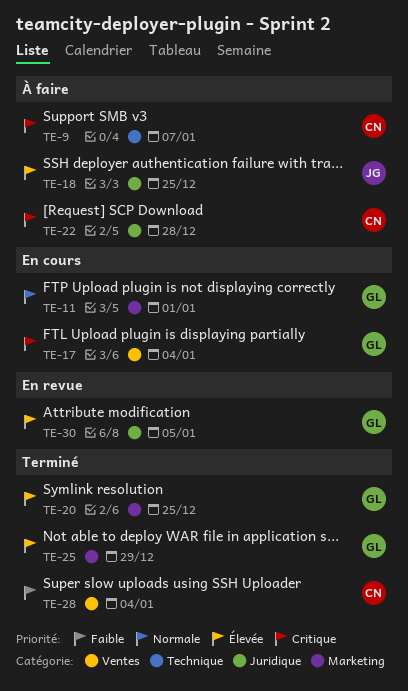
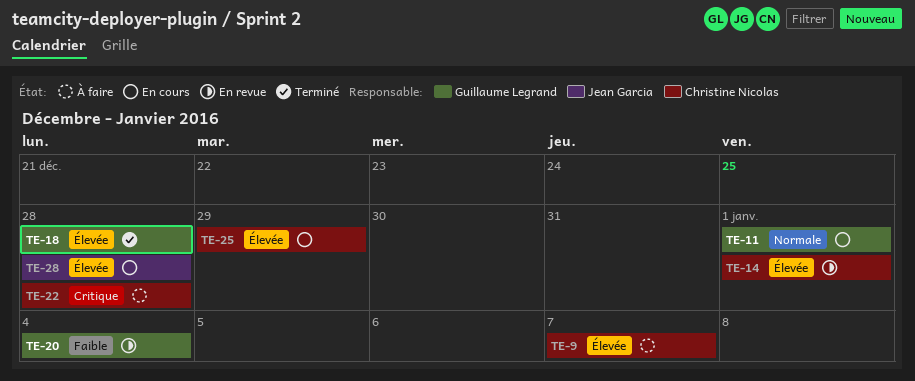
TE-9, priority: Critique -> Élevée
TE-14: none -> present
TE-17: present -> none
TE-18, status: À faire -> Terminé
TE-18, owner: Jean Garcia -> Guillaume Legrand
TE-18, due: Dec 25 -> Dec 28
TE-20, status: Terminé -> En revue
TE-20, priority: Élevée -> Faible
TE-20, due: Dec 25 -> Jan 4
TE-25, status: Terminé -> En cours
TE-25, owner: Guillaume Legrand -> Christine Nicolas
TE-28, status: Terminé -> En cours
TE-28, owner: Christine Nicolas -> Jean Garcia
TE-28, priority: Faible -> Élevée
TE-28, due: Jan 4 -> Dec 28
TE-30: present -> none

